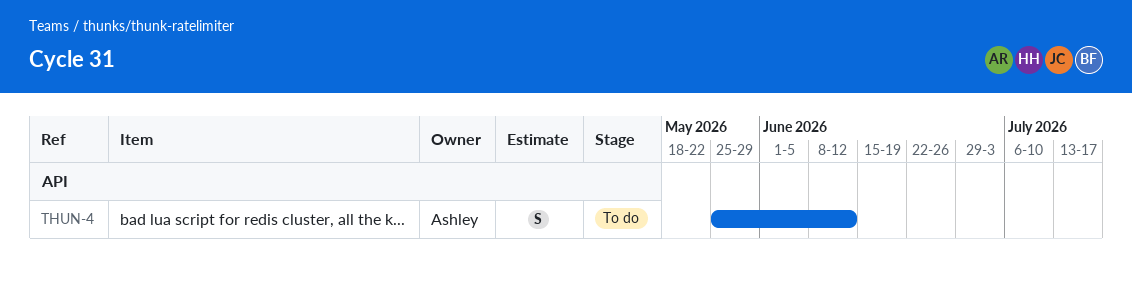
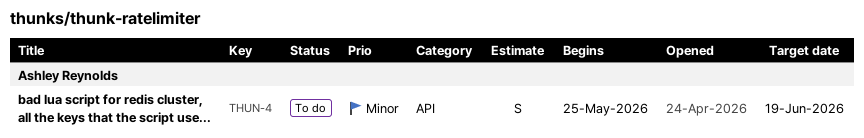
THUN-4, due: Jun 12 -> Jun 19

